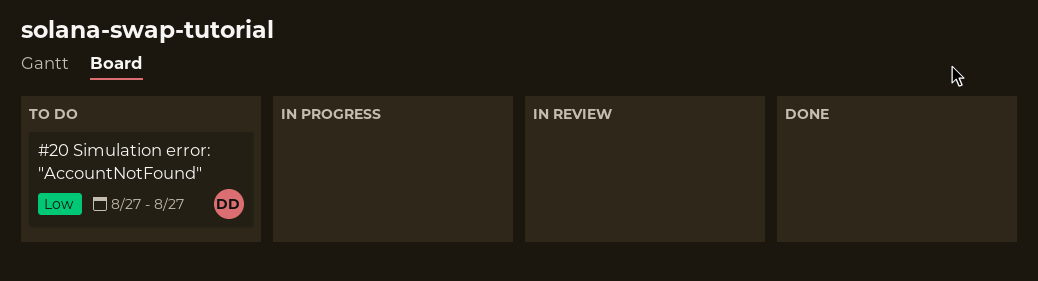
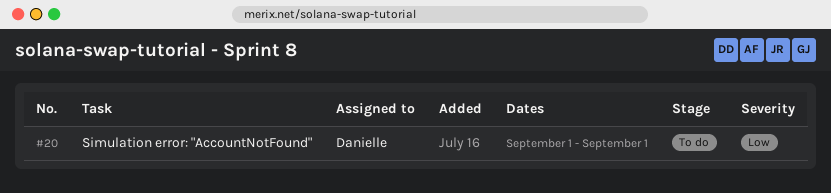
#20, start: Aug 27 -> Sep 1
#20, due: Aug 27 -> Sep 1

